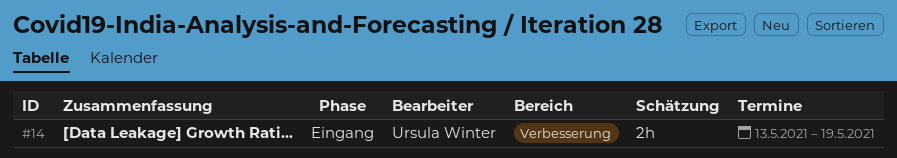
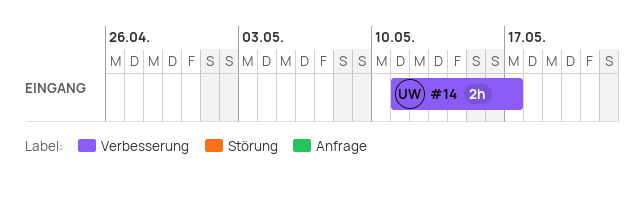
#14, start: May 13 -> May 11
#14, due: May 19 -> May 17

